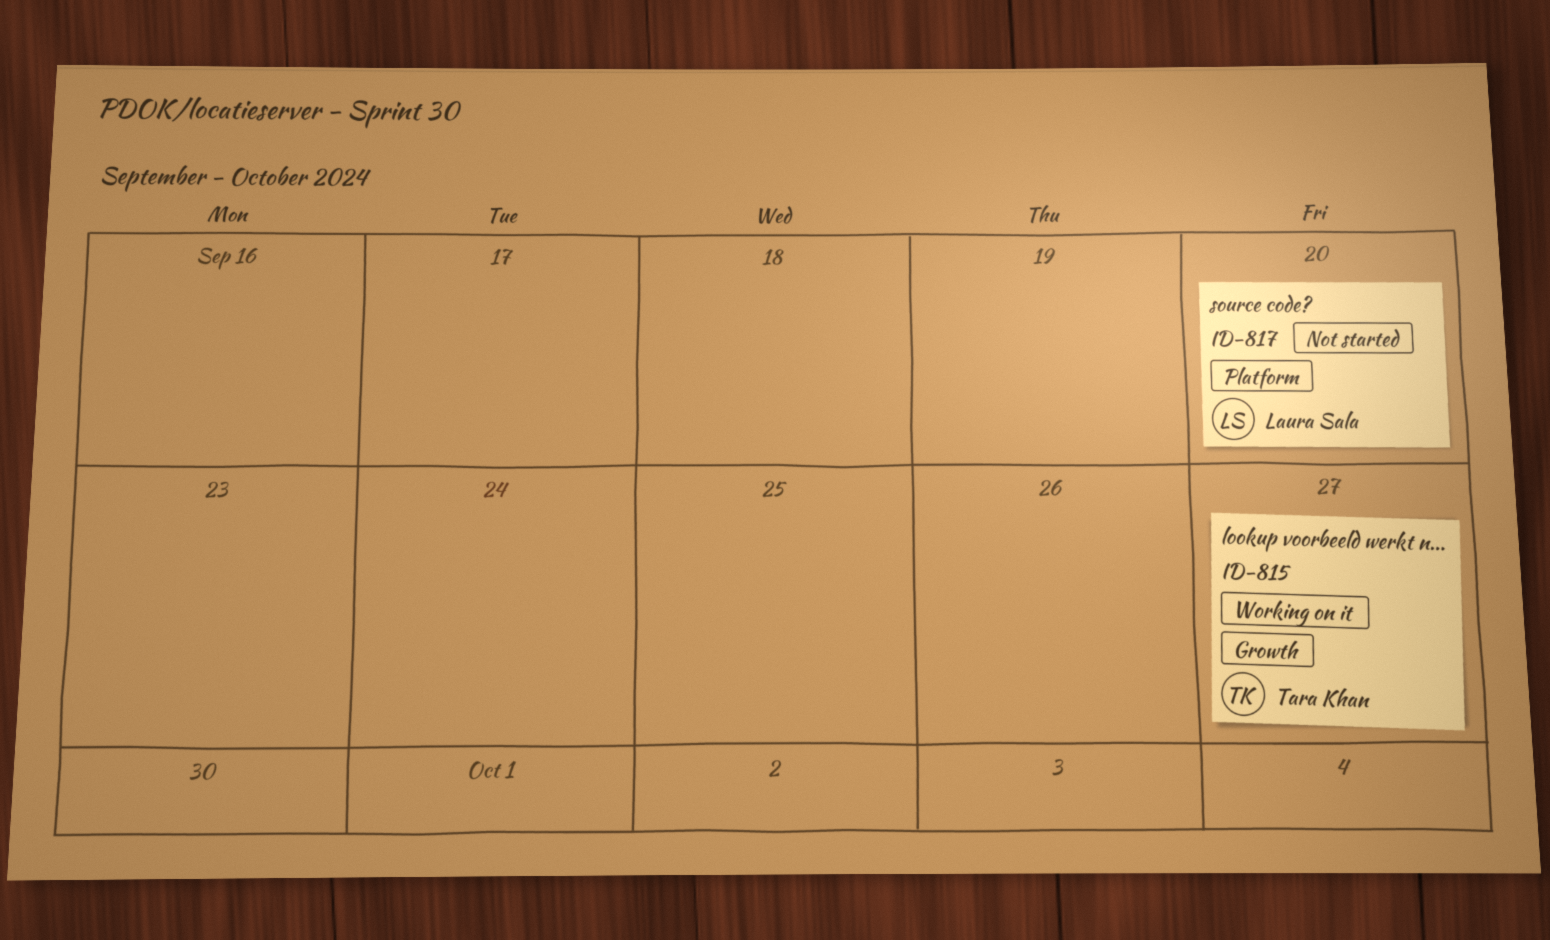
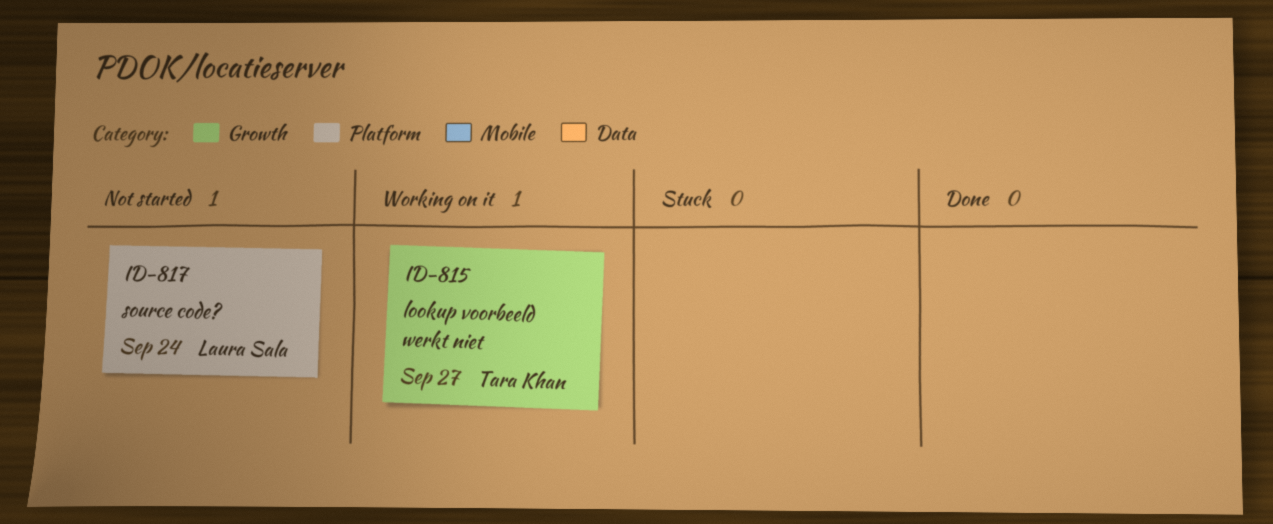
ID-817, due: Sep 20 -> Sep 24

